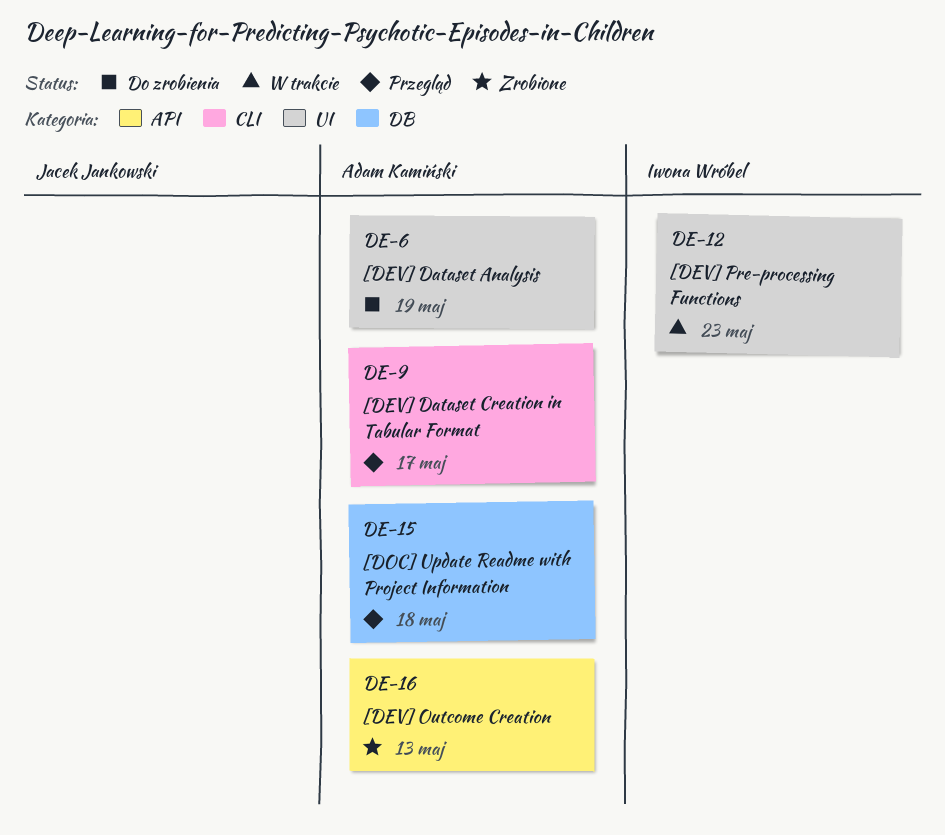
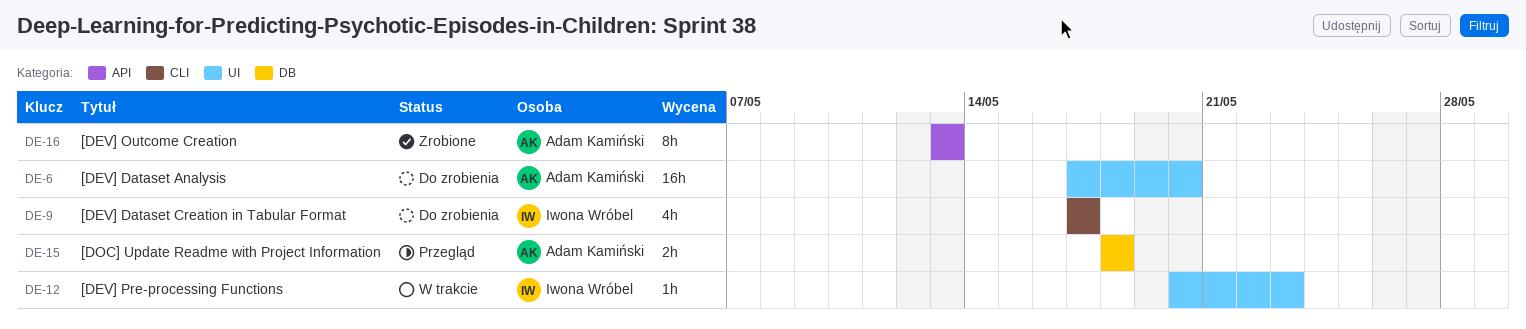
DE-6, due: May 19 -> May 20
DE-9, status: Przegląd -> Do zrobienia
DE-9, owner: Adam Kamiński -> Iwona Wróbel

